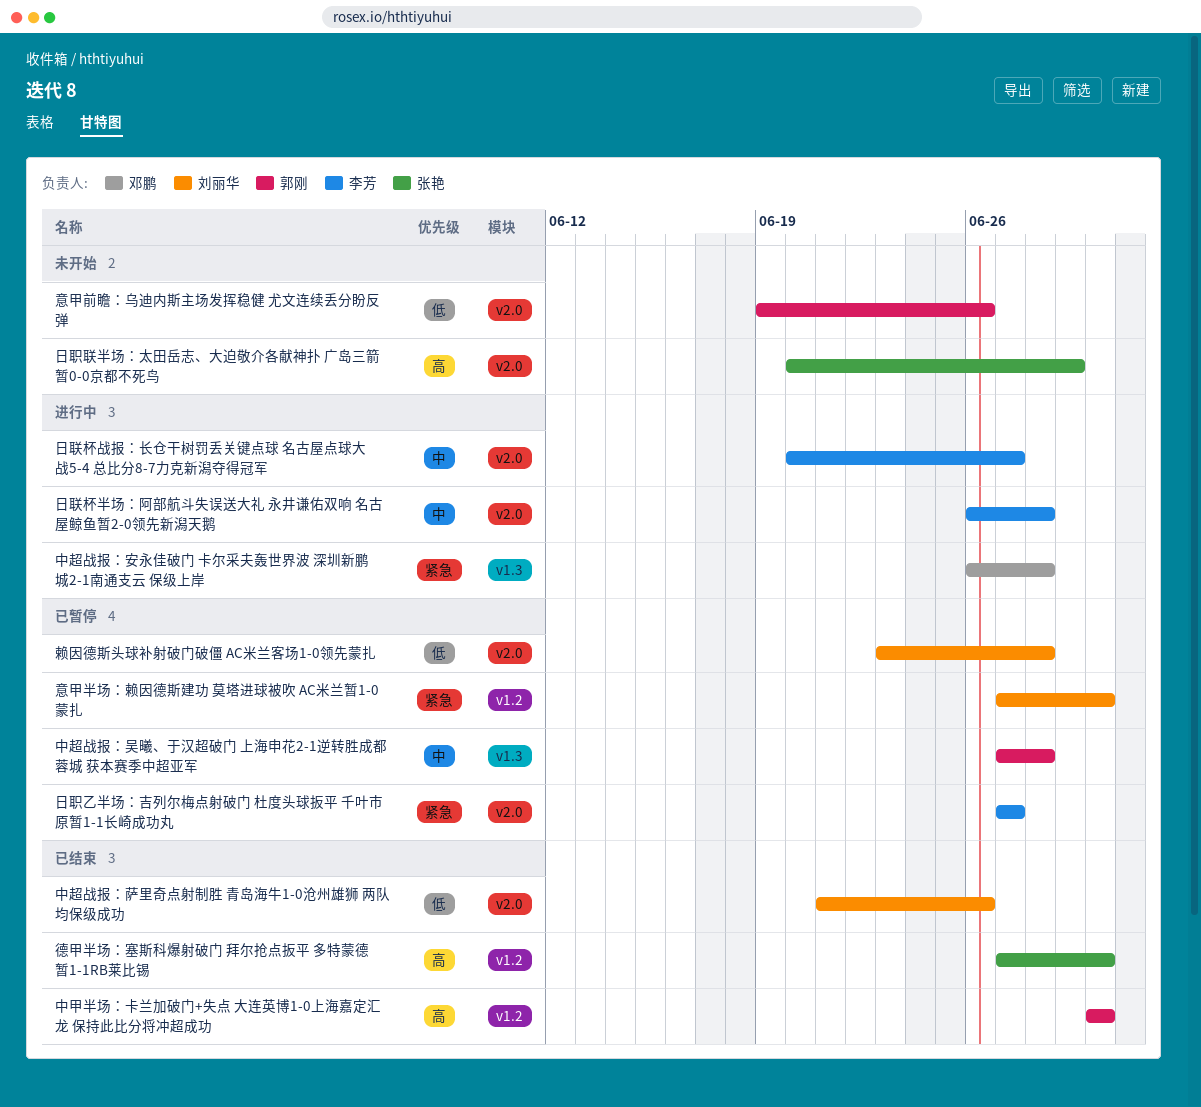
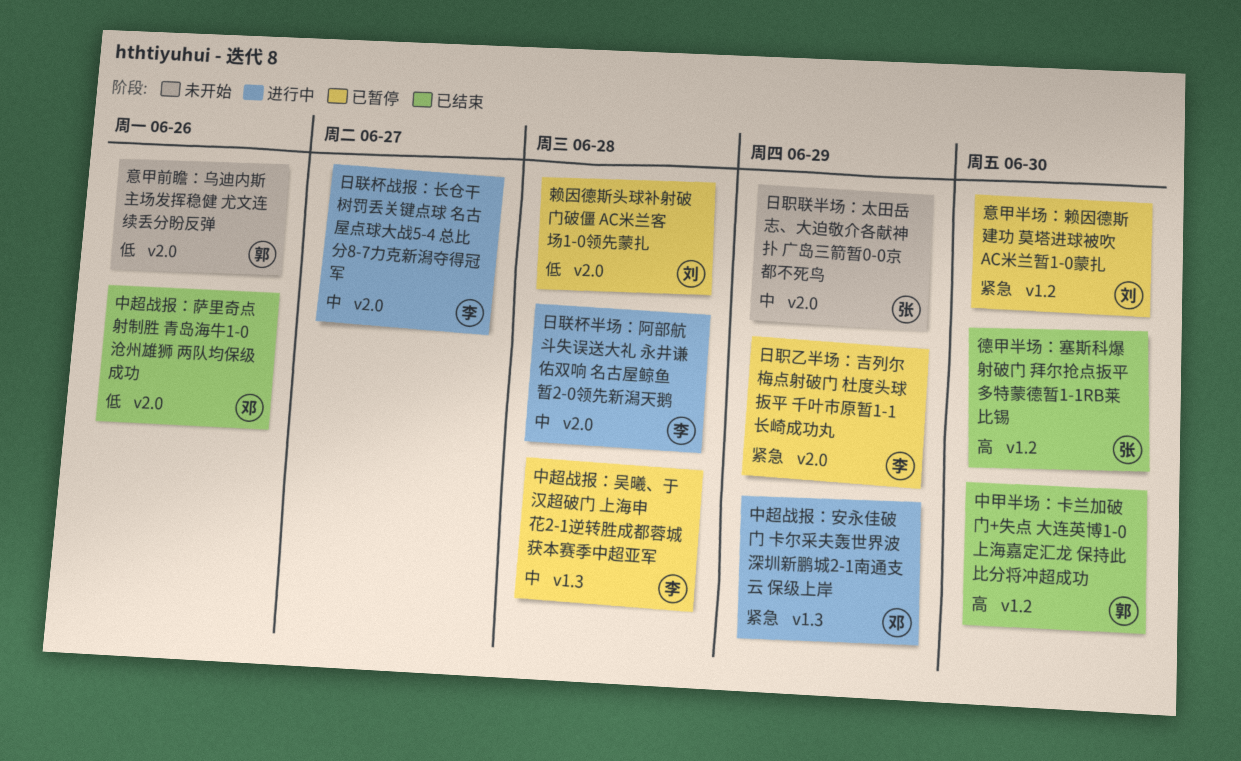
中超战报：吴曦、于汉超破门 上海申花2-1逆转胜成都蓉城 获本赛季中超亚军, owner: 郭刚 -> 李芳
中超战报：安永佳破门 卡尔采夫轰世界波 深圳新鹏城2-1南通支云 保级上岸, due: Jun 28 -> Jun 29
中超战报：萨里奇点射制胜 青岛海牛1-0沧州雄狮 两队均保级成功, owner: 刘丽华 -> 邓鹏
日职乙半场：吉列尔梅点射破门 杜度头球扳平 千叶市原暂1-1长崎成功丸, due: Jun 27 -> Jun 29
日职联半场：太田岳志、大迫敬介各献神扑 广岛三箭暂0-0京都不死鸟, priority: 高 -> 中

